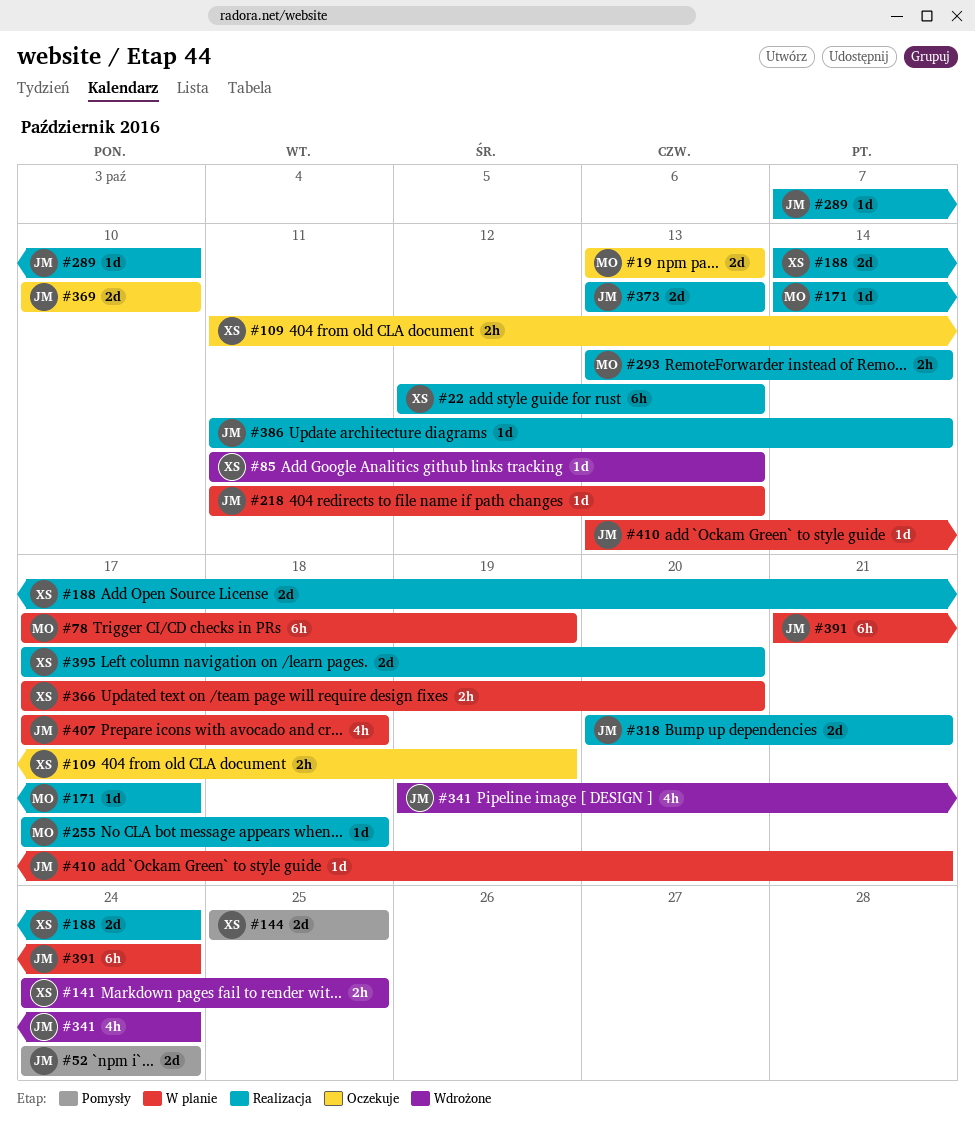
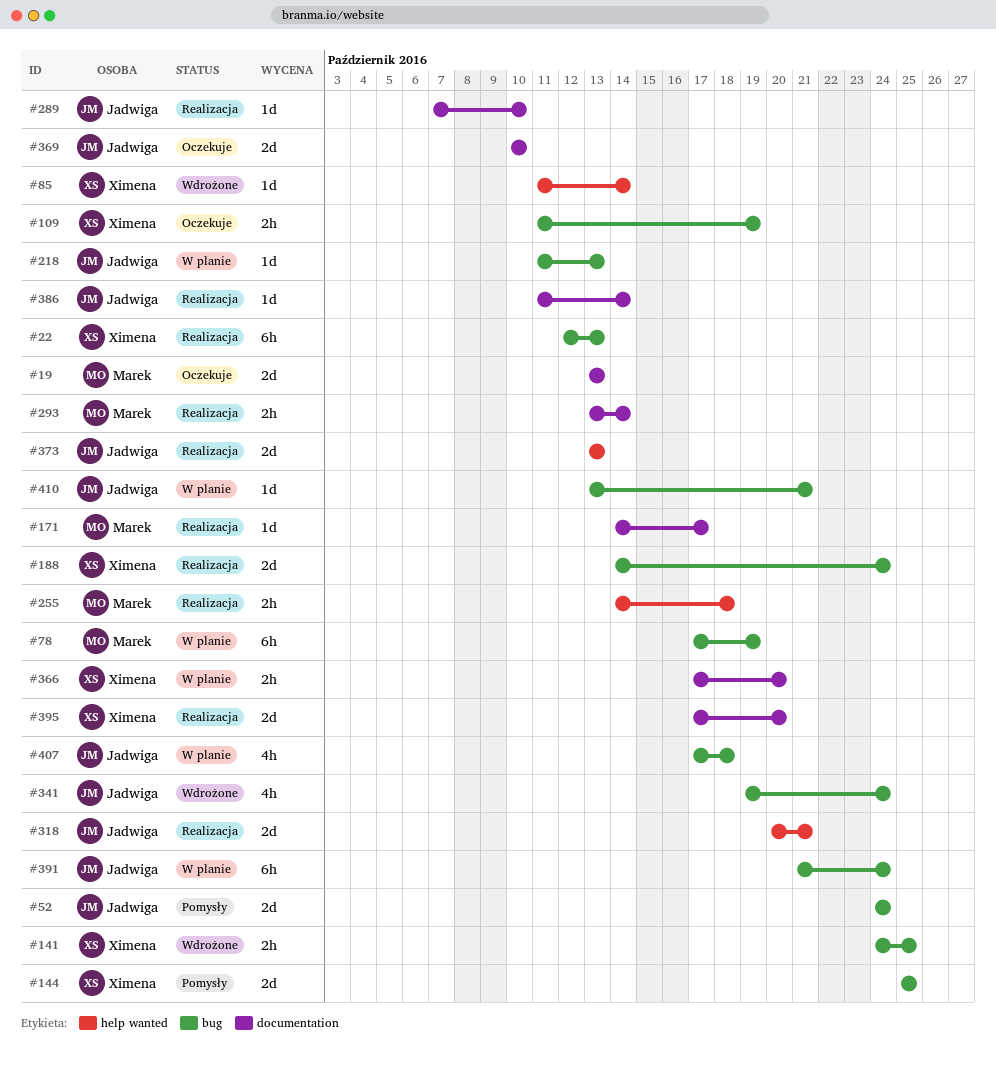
#85, due: Oct 13 -> Oct 14
#255, estimate: 1d -> 2h
#255, start: Oct 17 -> Oct 14

